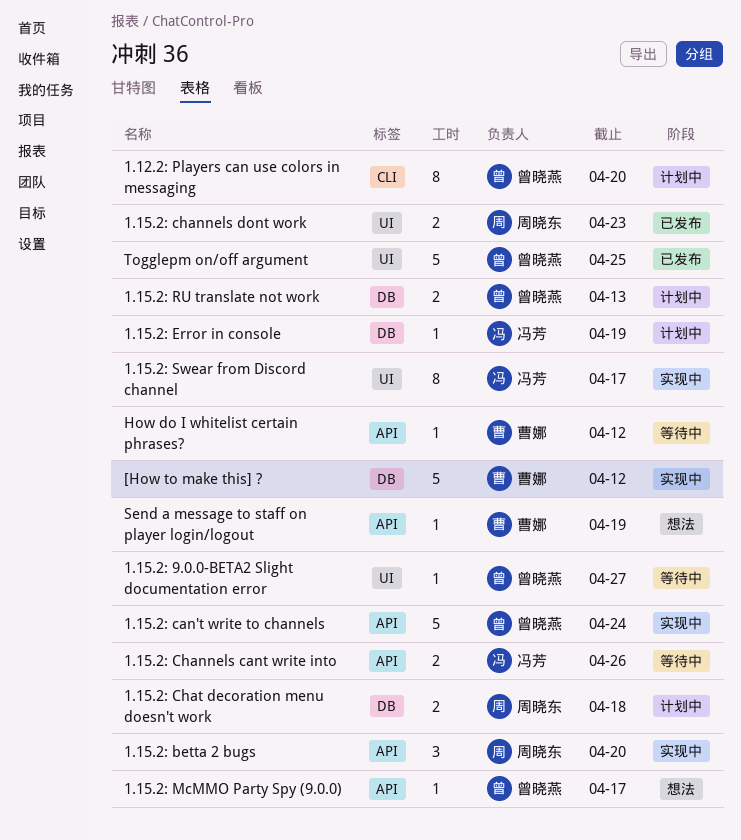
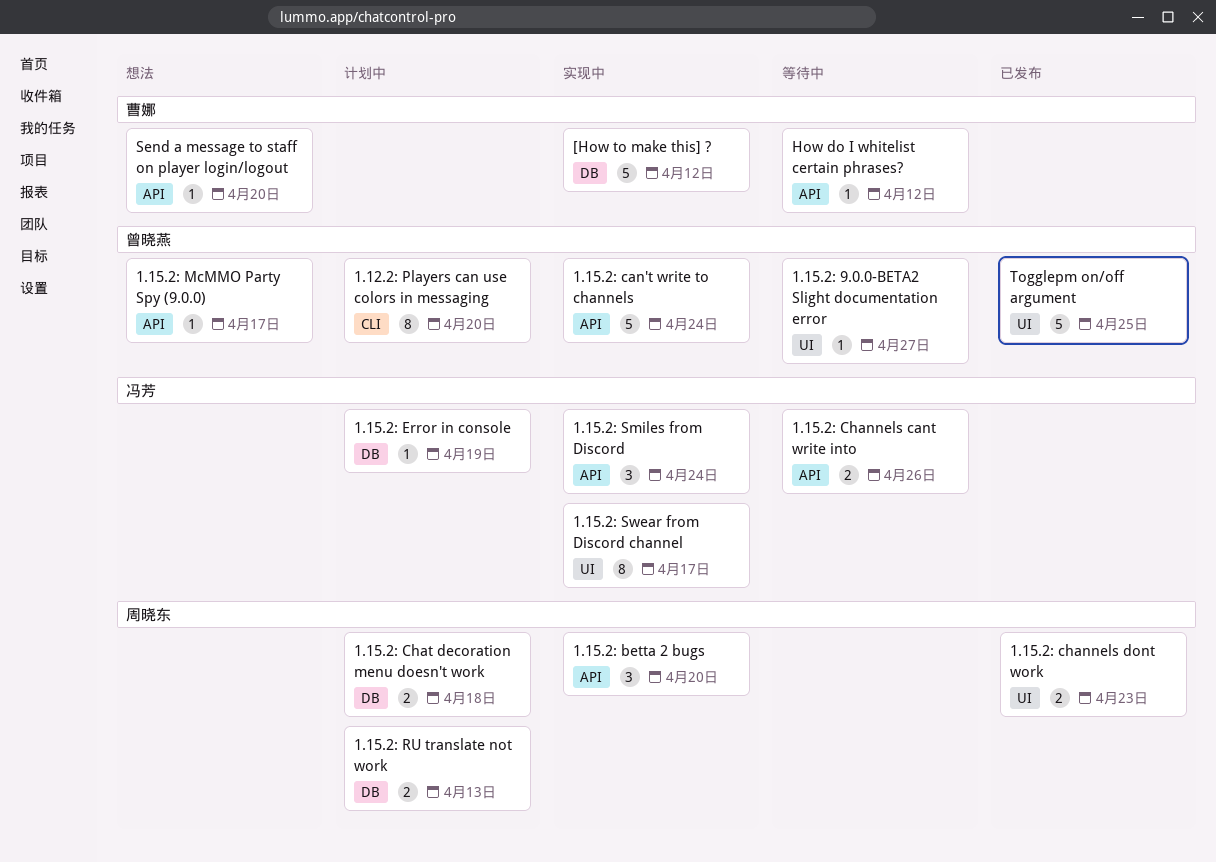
1.15.2: RU translate not work, owner: 曾晓燕 -> 周晓东
1.15.2: Smiles from Discord: none -> present
Send a message to staff on player login/logout, due: Apr 19 -> Apr 20

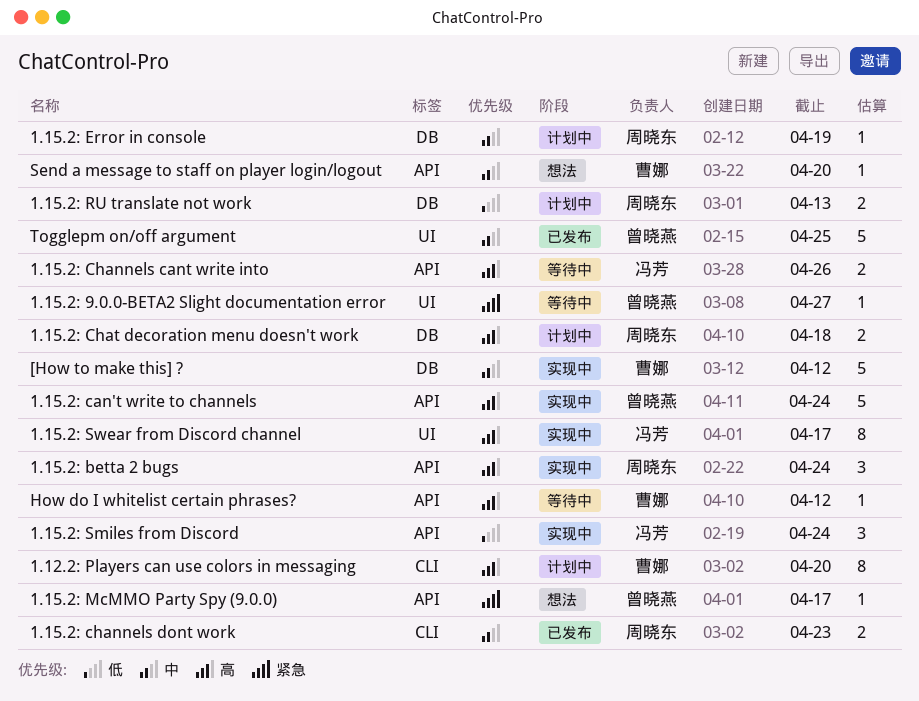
1.12.2: Players can use colors in messaging, owner: 曾晓燕 -> 曹娜
1.15.2: betta 2 bugs, due: Apr 20 -> Apr 24
1.15.2: channels dont work, label: UI -> CLI
1.15.2: Error in console, owner: 冯芳 -> 周晓东

